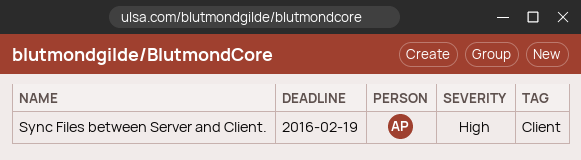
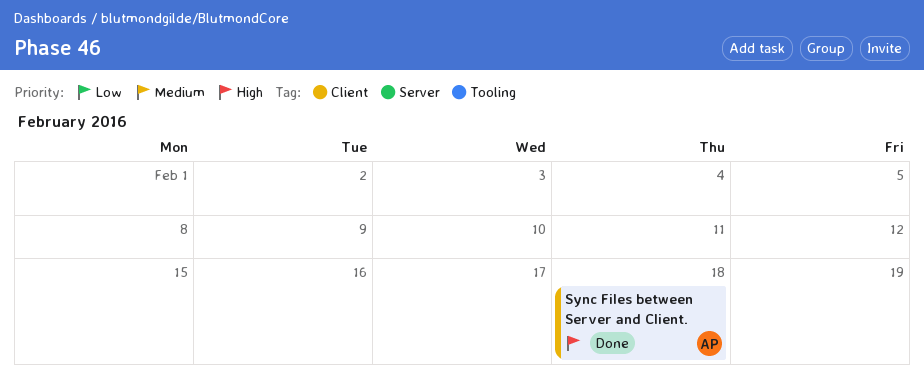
Sync Files between Server and Client., due: Feb 19 -> Feb 18

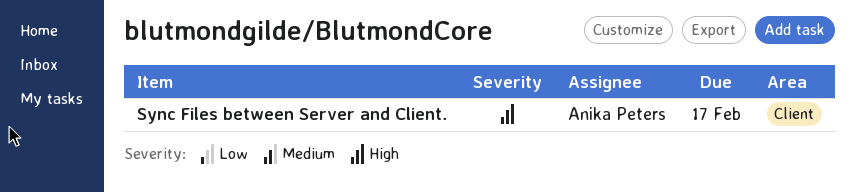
Sync Files between Server and Client., due: Feb 18 -> Feb 17

